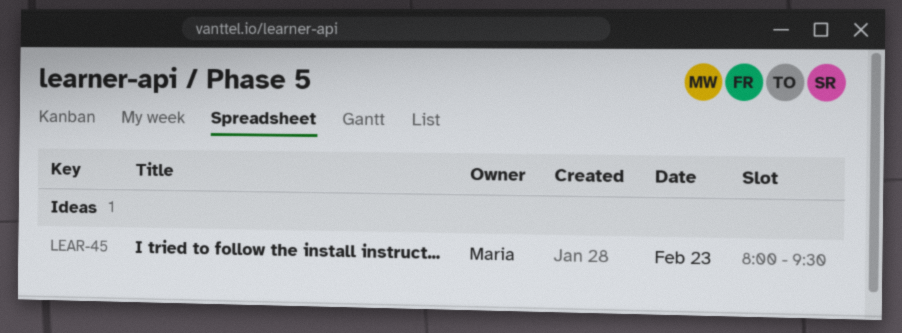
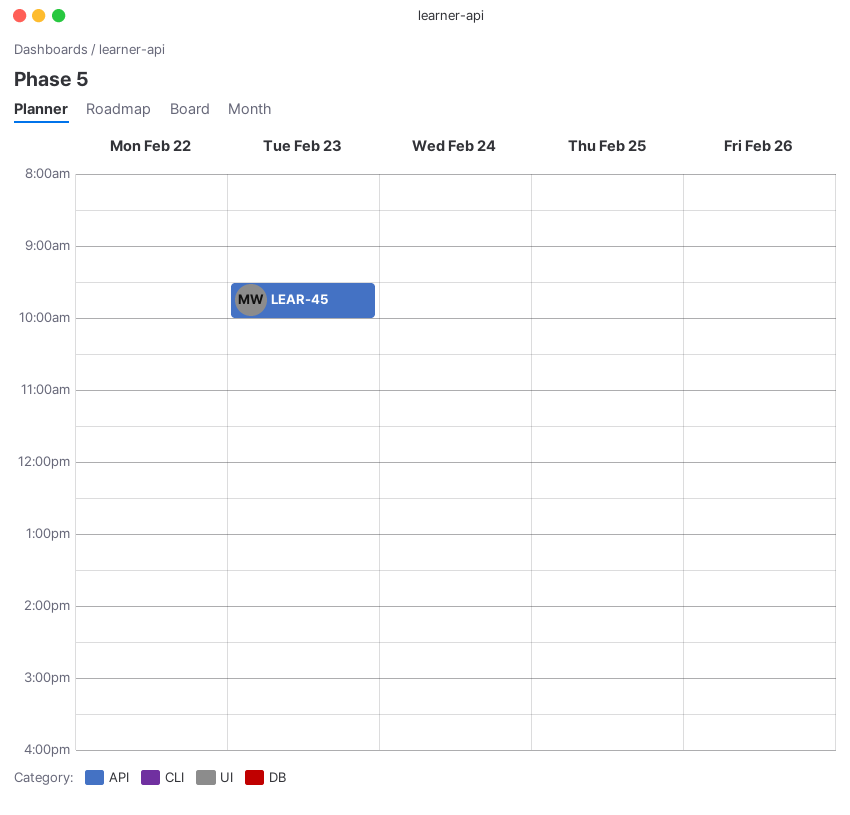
LEAR-45, begins: 08:00 -> 09:30
LEAR-45, ends: 09:30 -> 10:00

